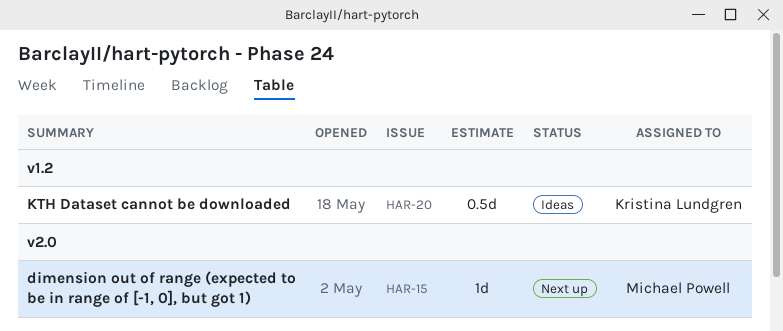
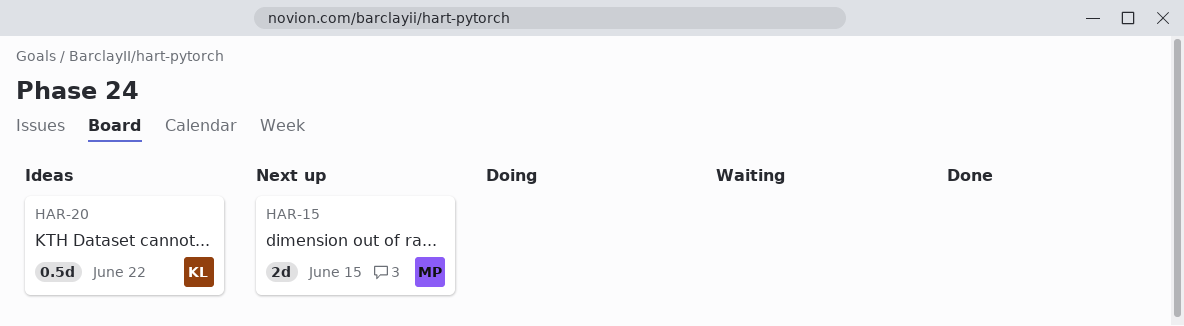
HAR-15, estimate: 1d -> 2d

